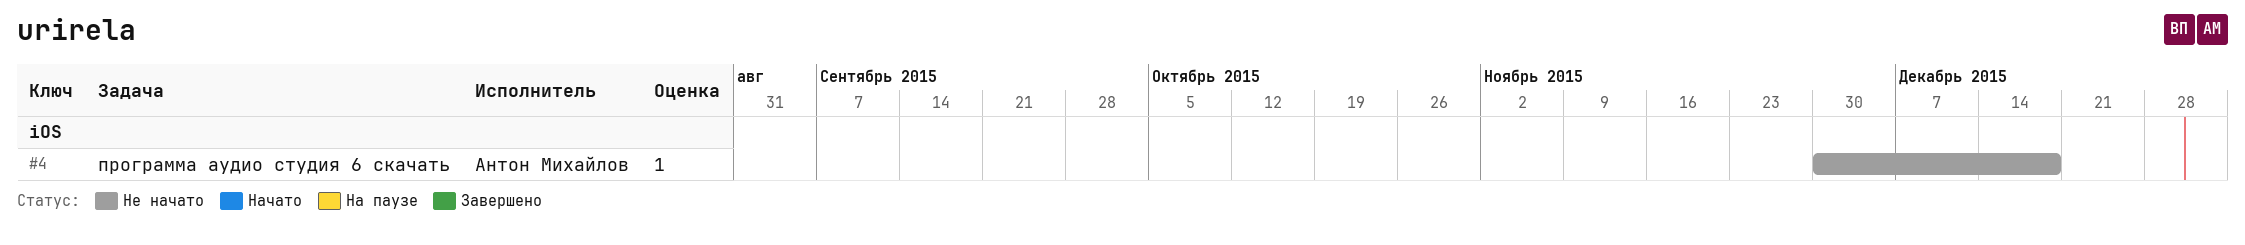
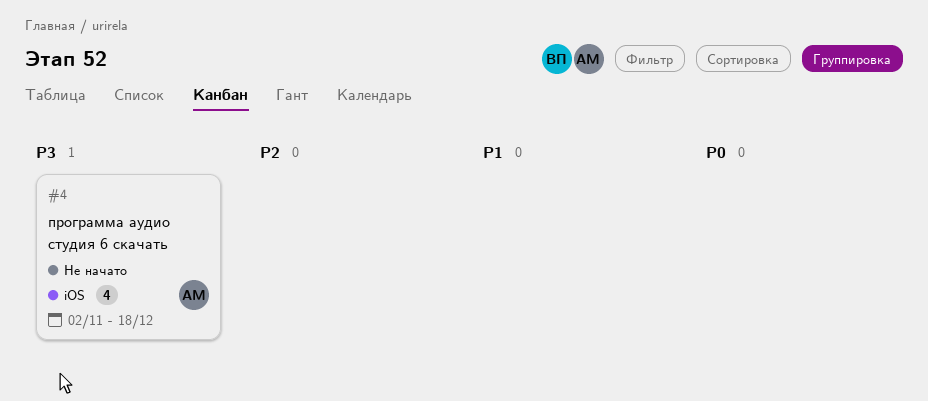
#4, estimate: 1 -> 4
#4, start: Nov 30 -> Nov 2

